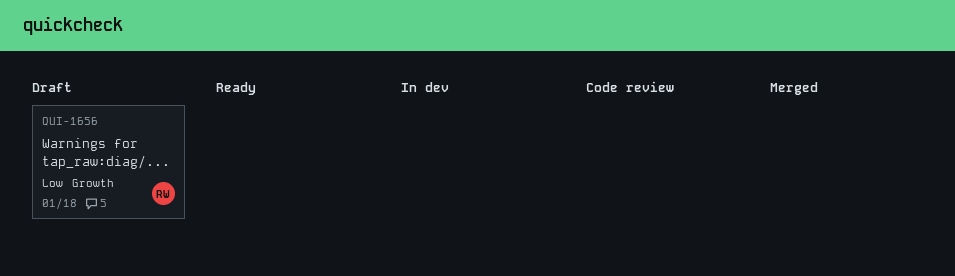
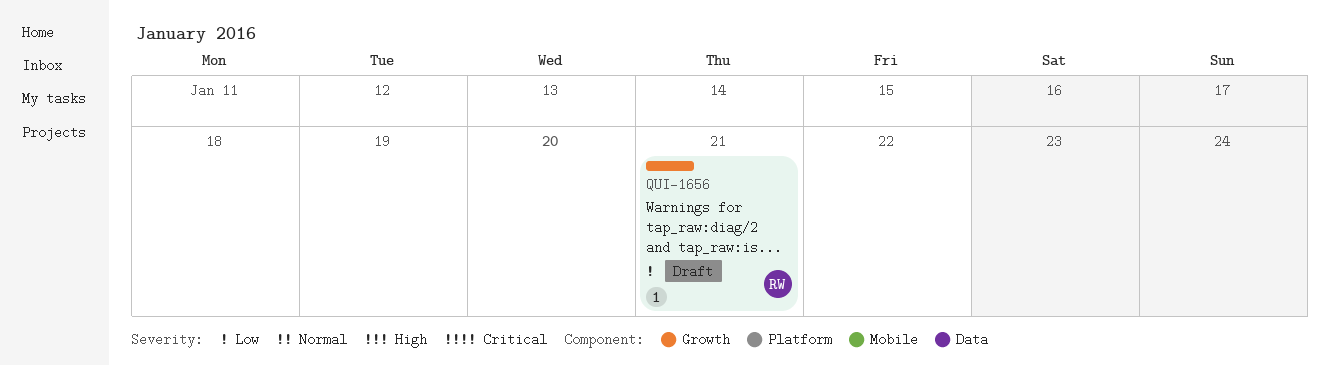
QUI-1656, due: Jan 18 -> Jan 21

